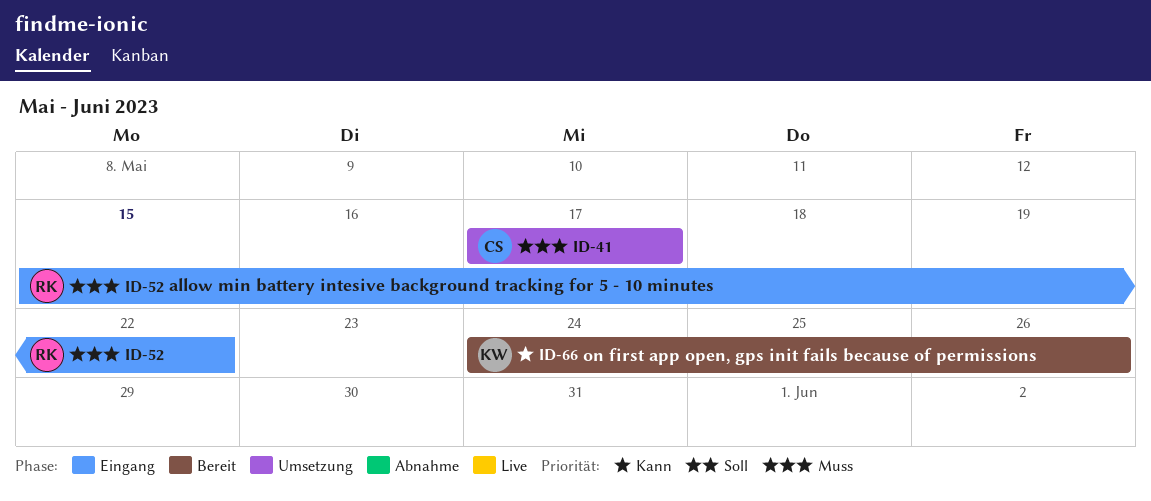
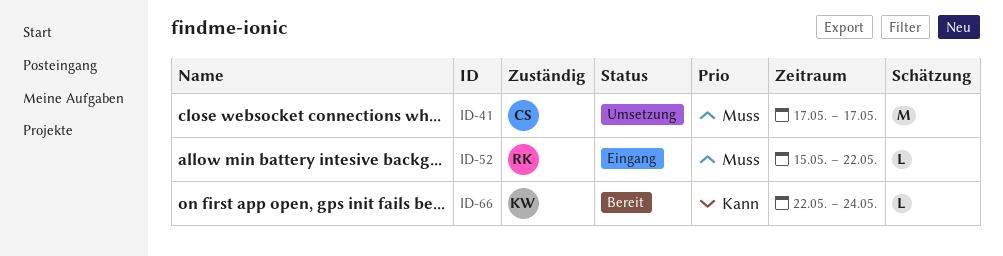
ID-66, start: May 24 -> May 22
ID-66, due: May 26 -> May 24

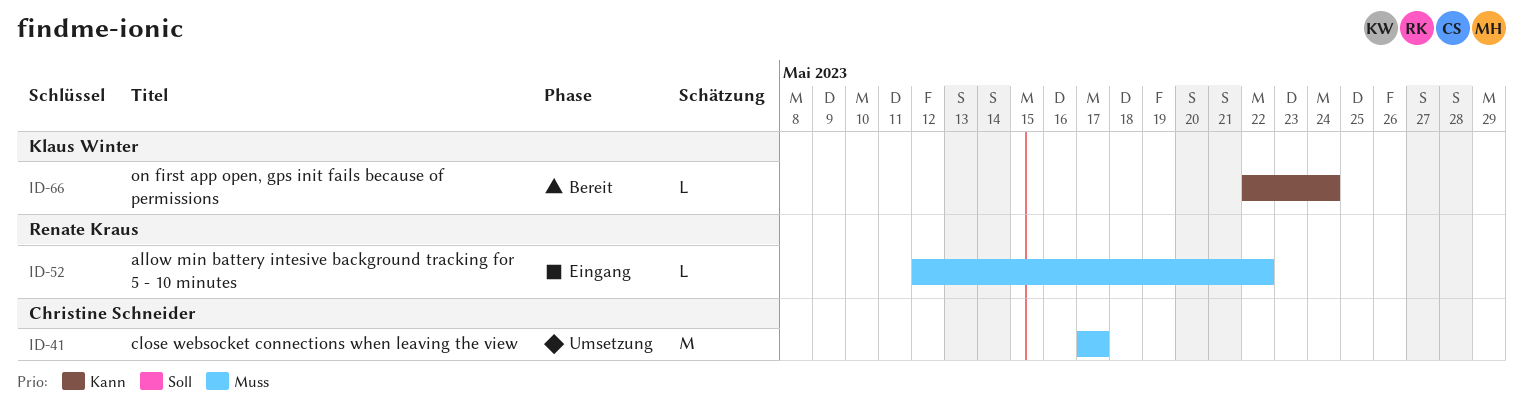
ID-52, start: May 15 -> May 12

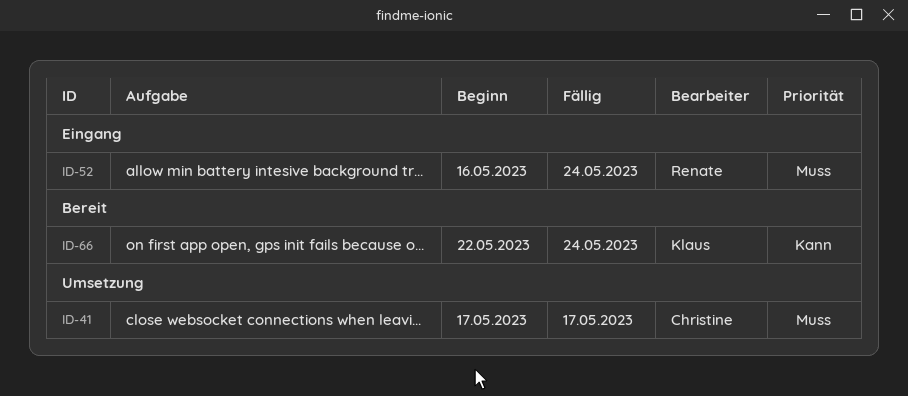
ID-52, start: May 12 -> May 16
ID-52, due: May 22 -> May 24

